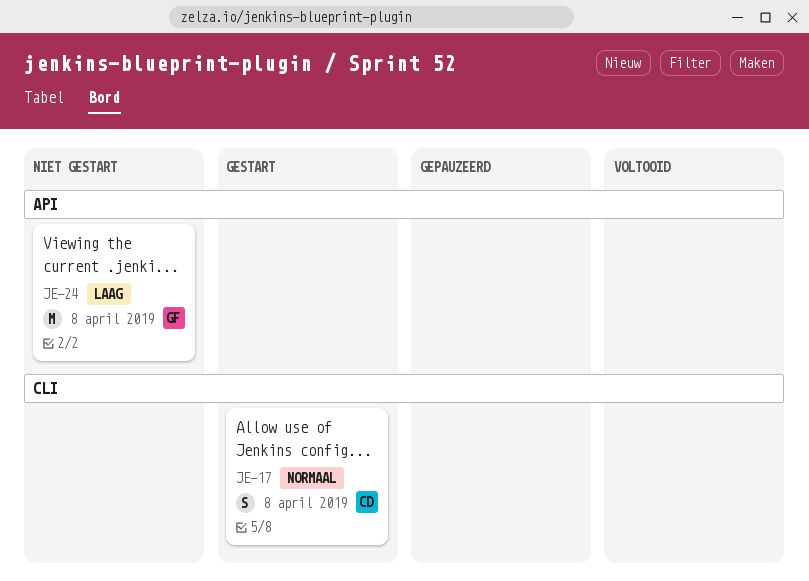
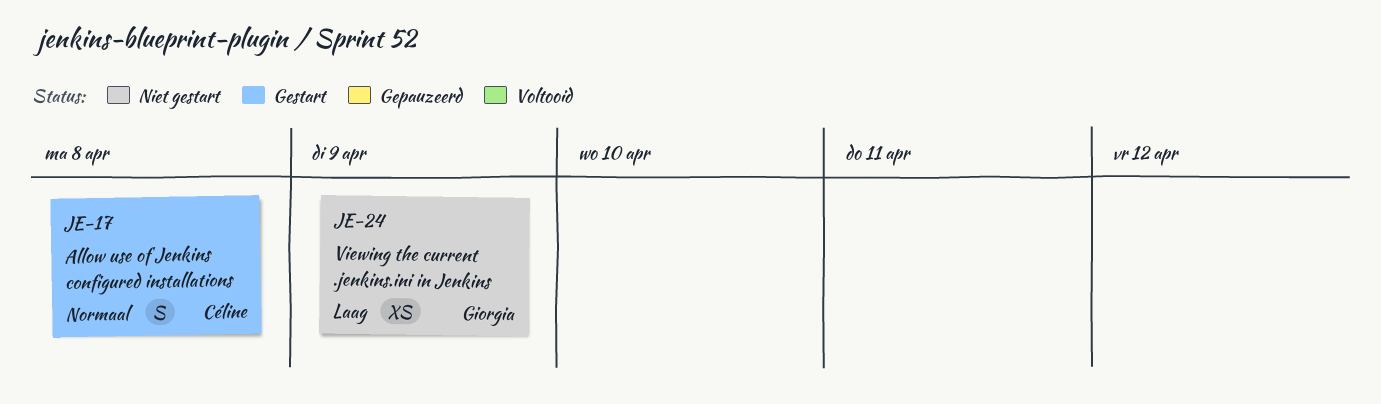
JE-24, estimate: M -> XS
JE-24, due: Apr 8 -> Apr 9

